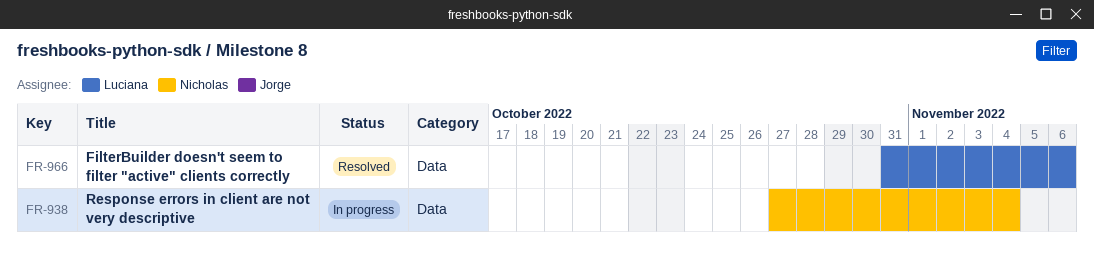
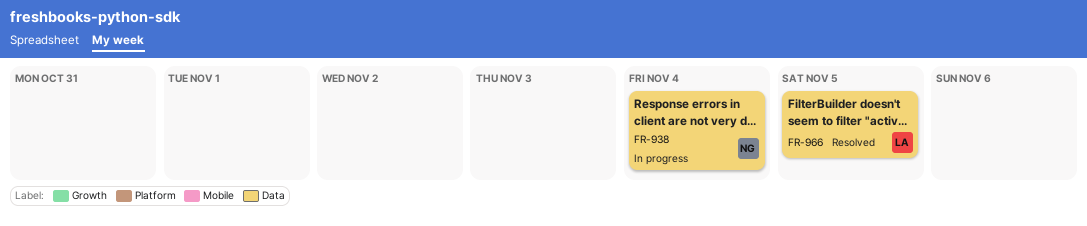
FR-966, due: Nov 6 -> Nov 5

